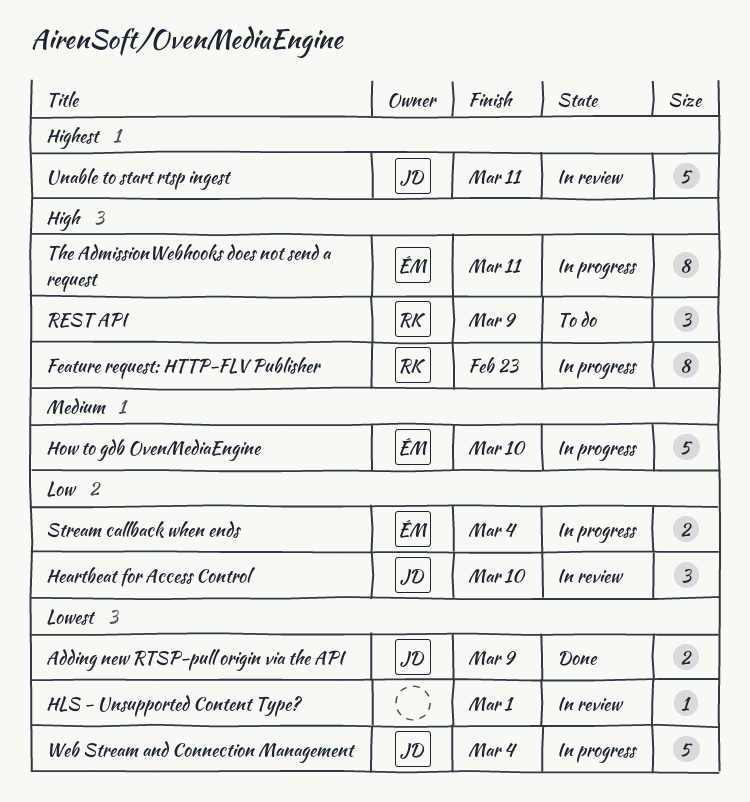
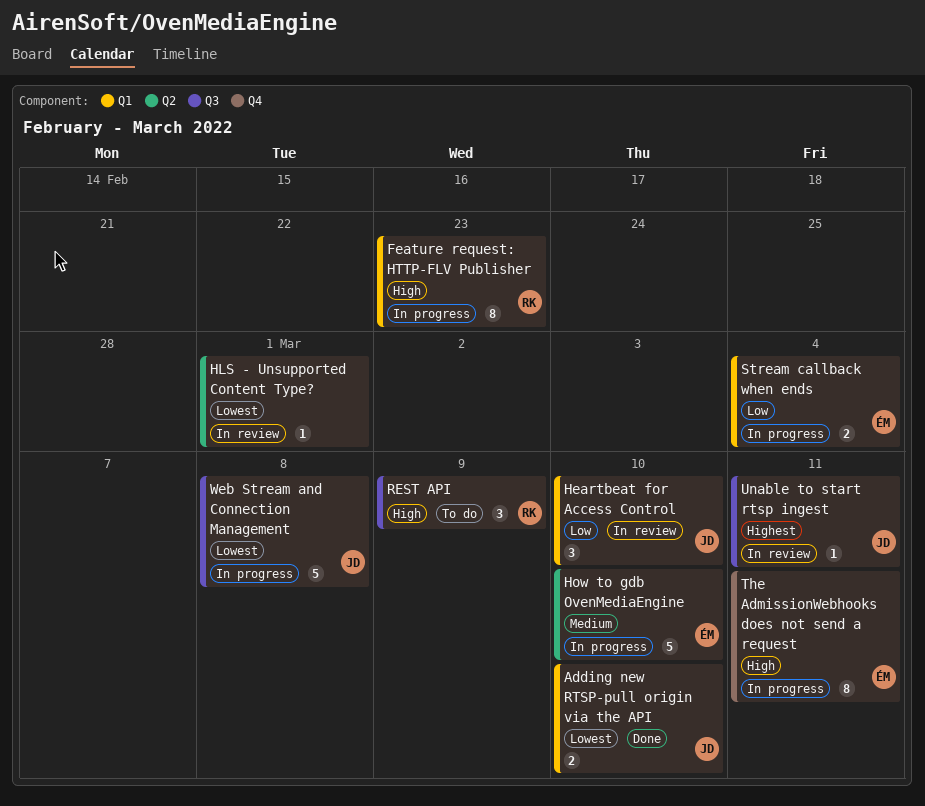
Adding new RTSP-pull origin via the API, due: Mar 9 -> Mar 10
Unable to start rtsp ingest, estimate: 5 -> 1
Web Stream and Connection Management, due: Mar 4 -> Mar 8

